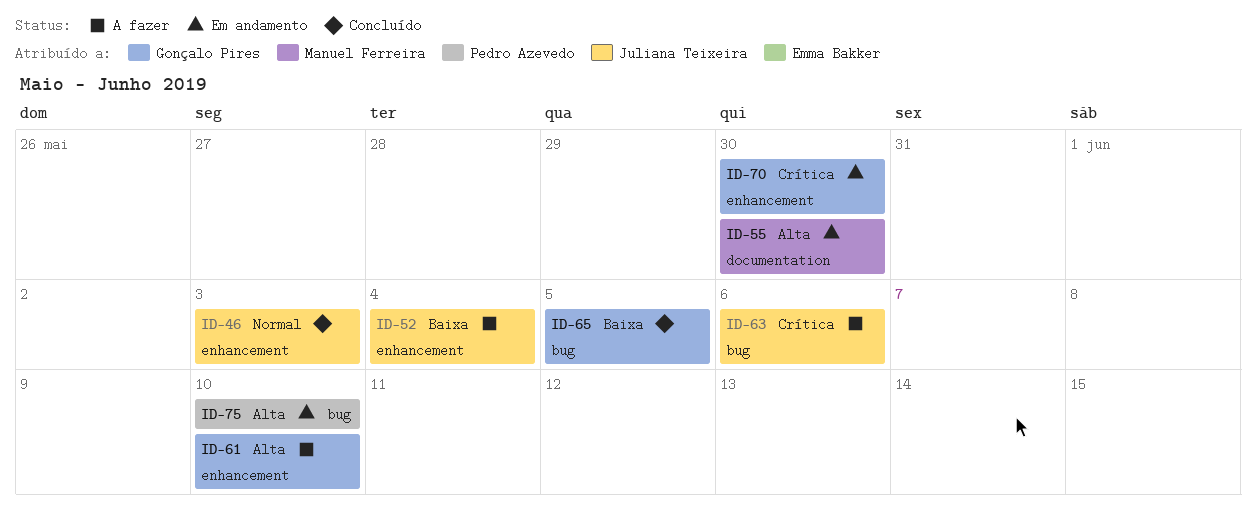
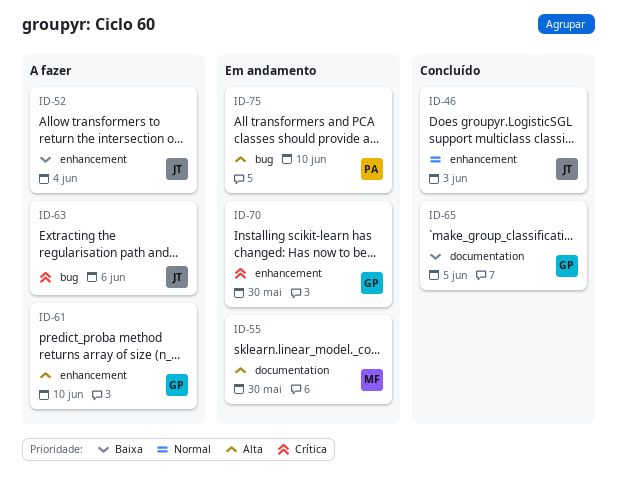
ID-65, label: bug -> documentation

